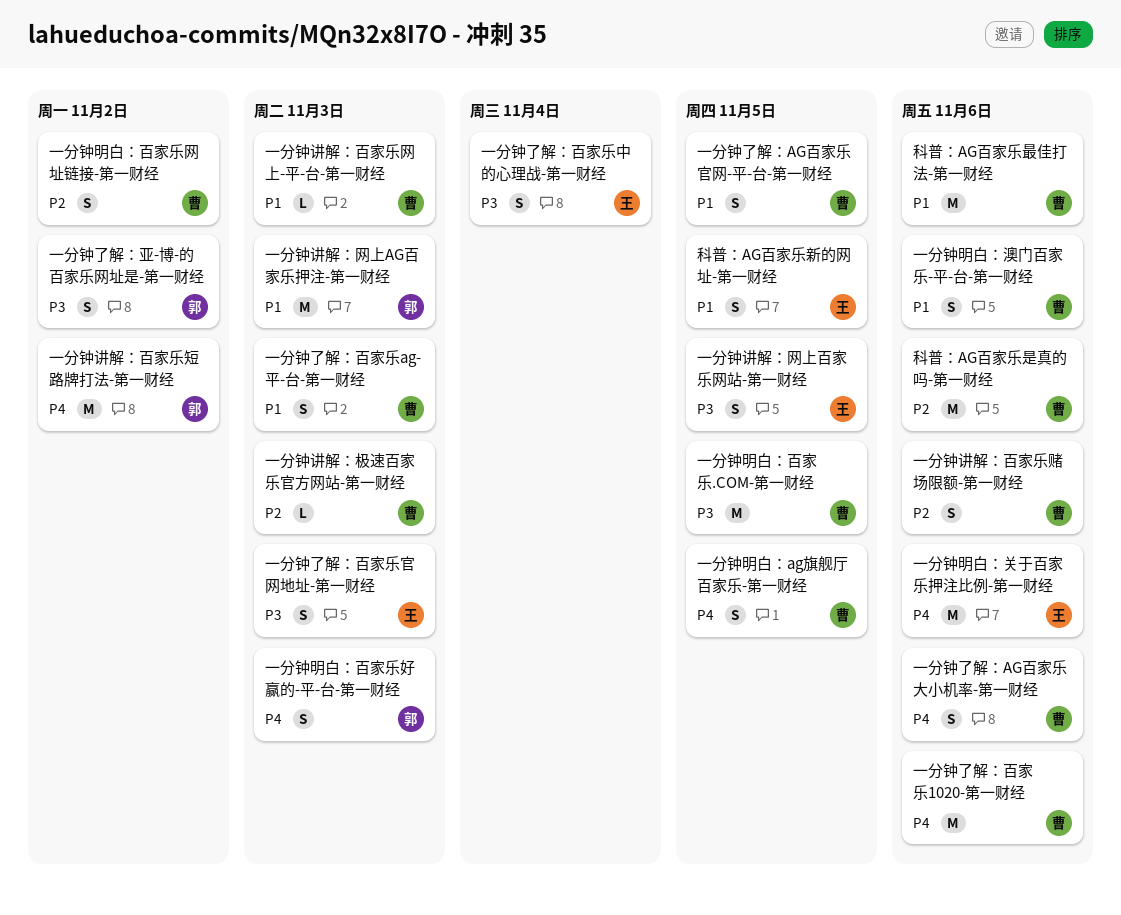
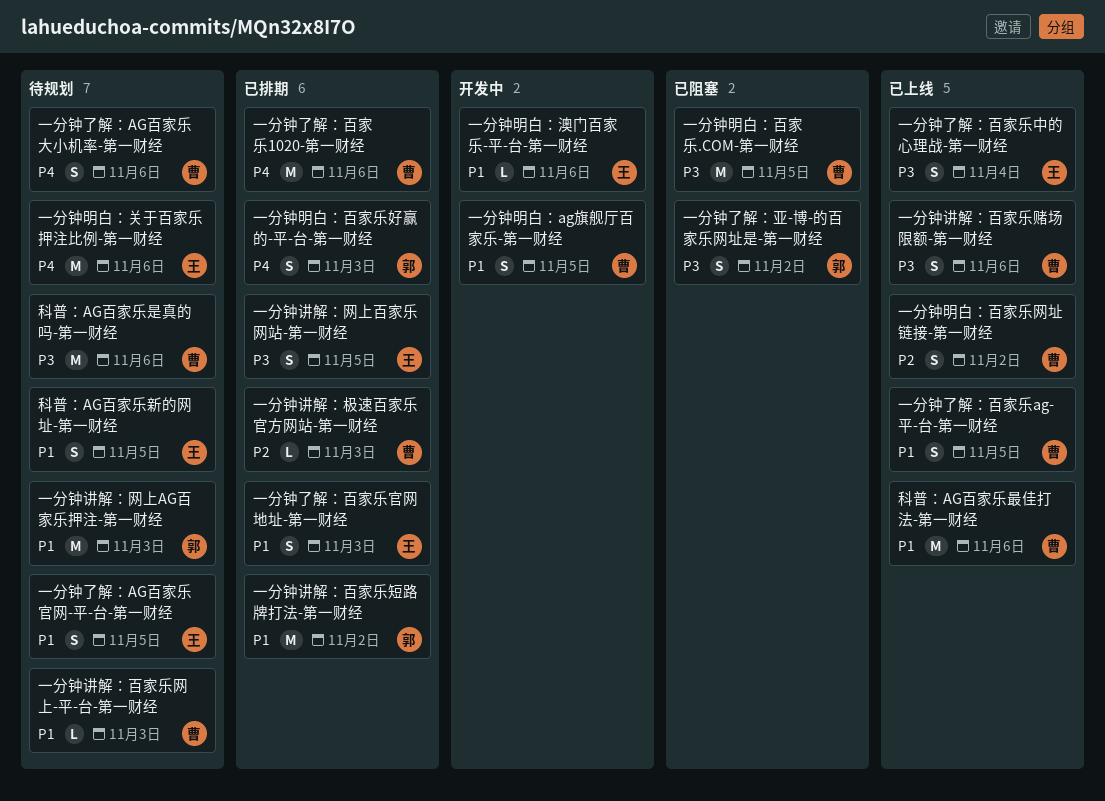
一分钟了解：AG百家乐官网-平-台-第一财经, owner: 曹 -> 王
一分钟了解：百家乐ag-平-台-第一财经, due: Nov 3 -> Nov 5
一分钟了解：百家乐官网地址-第一财经, priority: P3 -> P1
一分钟明白：ag旗舰厅百家乐-第一财经, priority: P4 -> P1
一分钟明白：澳门百家乐-平-台-第一财经, owner: 曹 -> 王
一分钟明白：澳门百家乐-平-台-第一财经, estimate: S -> L
一分钟讲解：百家乐短路牌打法-第一财经, priority: P4 -> P1
一分钟讲解：百家乐赌场限额-第一财经, priority: P2 -> P3
科普：AG百家乐是真的吗-第一财经, priority: P2 -> P3

